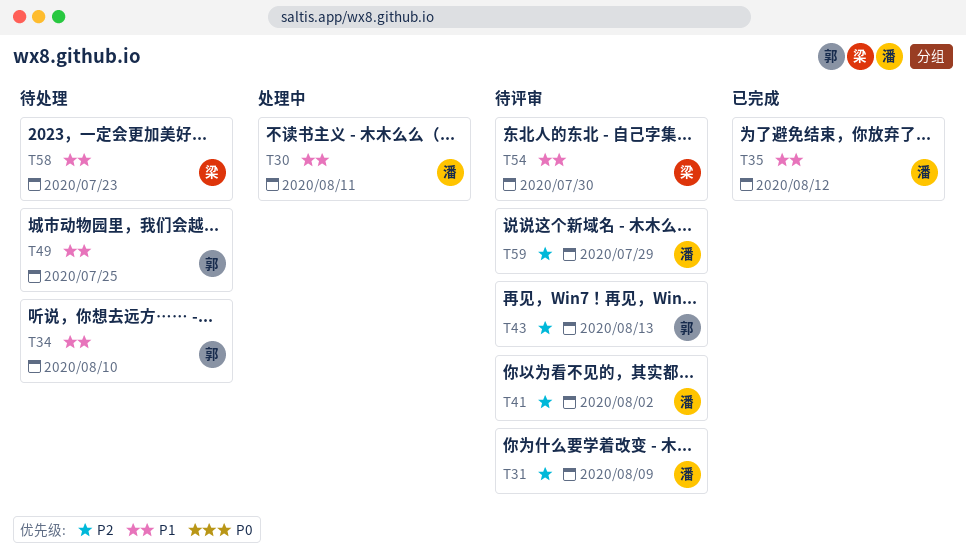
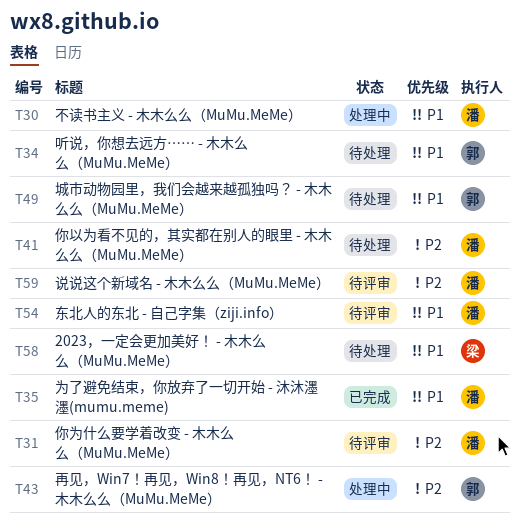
T41, status: 待评审 -> 待处理
T43, status: 待评审 -> 处理中
T54, owner: 梁 -> 潘

